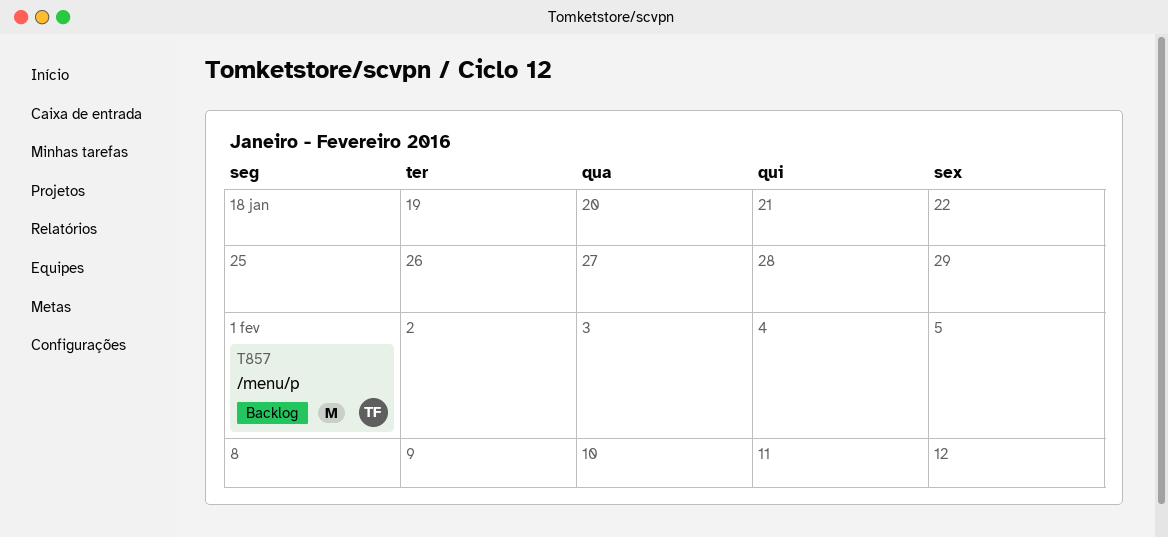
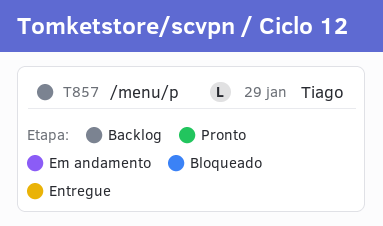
T857, estimate: M -> L
T857, due: Feb 1 -> Jan 29

